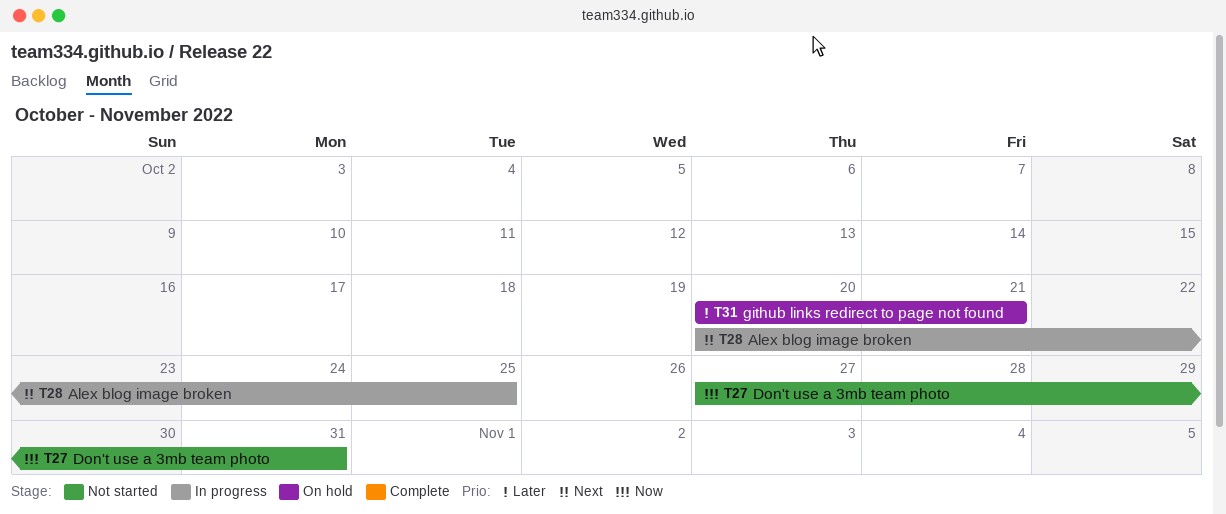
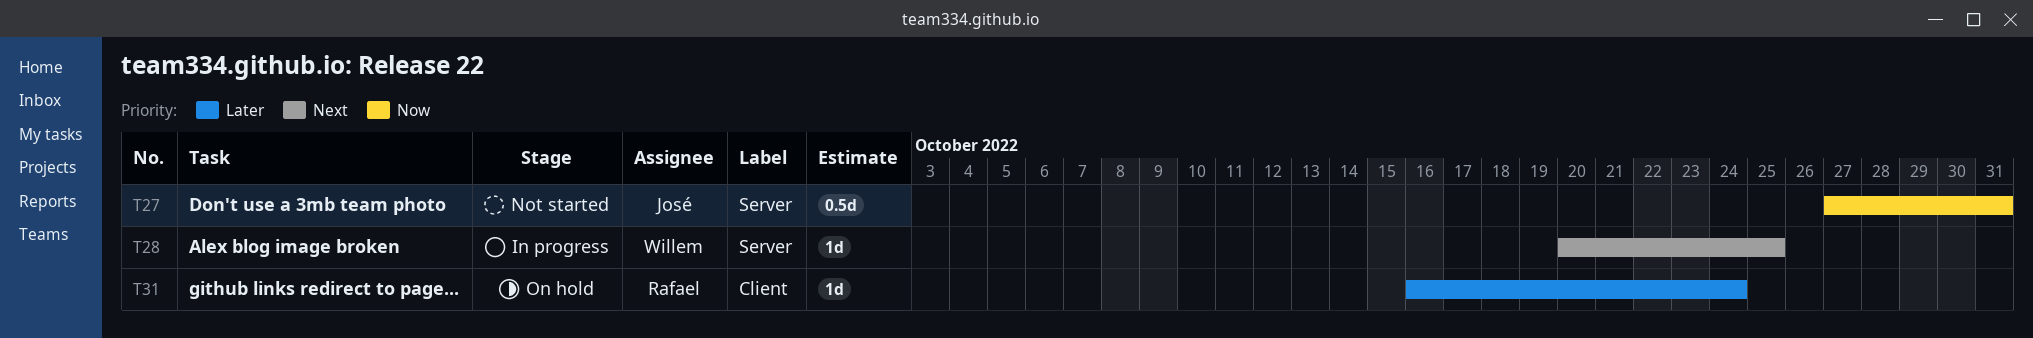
T31, start: Oct 20 -> Oct 16
T31, due: Oct 21 -> Oct 24

